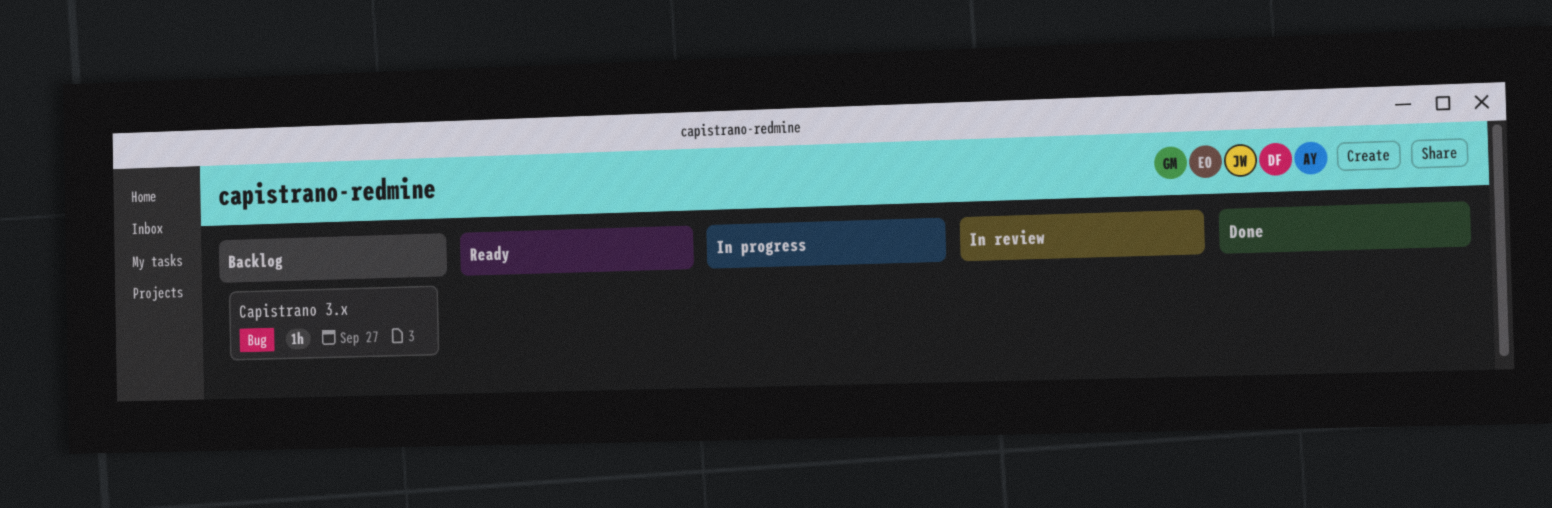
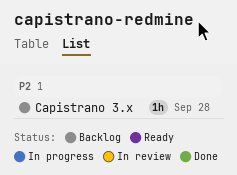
Capistrano 3.x, due: Sep 27 -> Sep 28

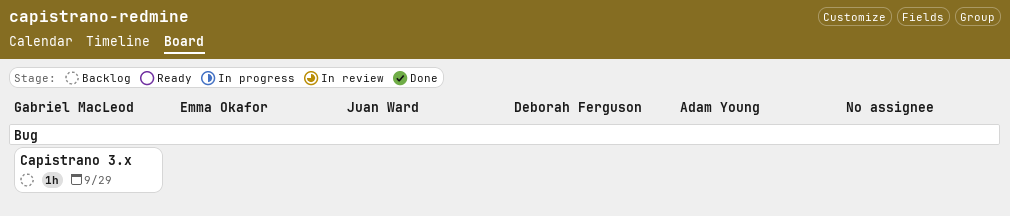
Capistrano 3.x, due: Sep 28 -> Sep 29

